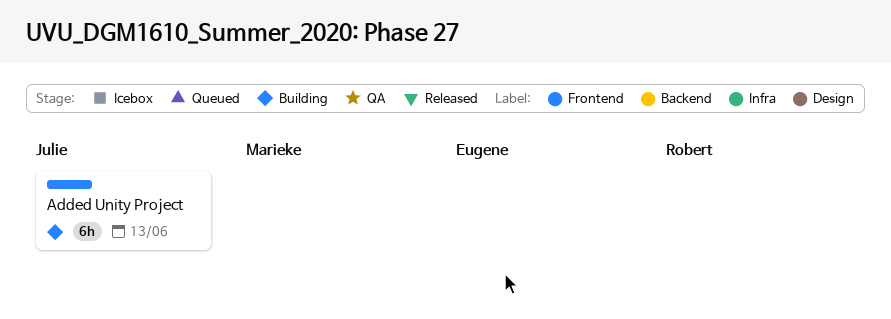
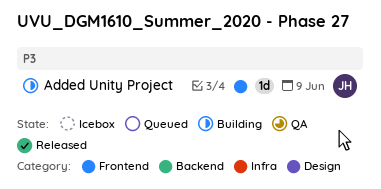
Added Unity Project, estimate: 6h -> 1d
Added Unity Project, due: Jun 13 -> Jun 9

